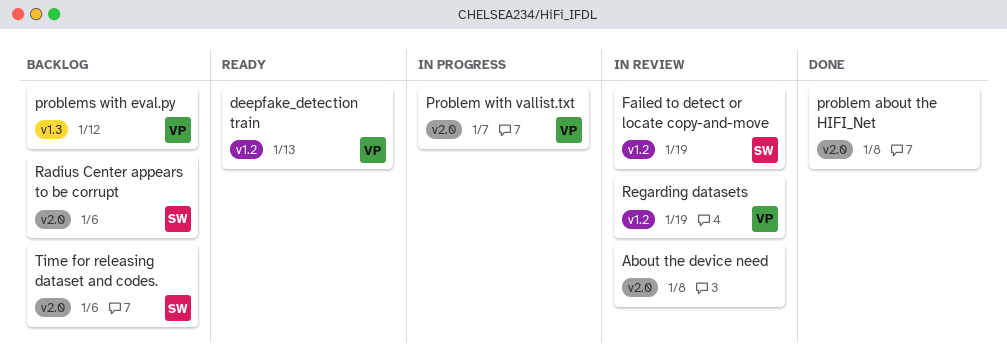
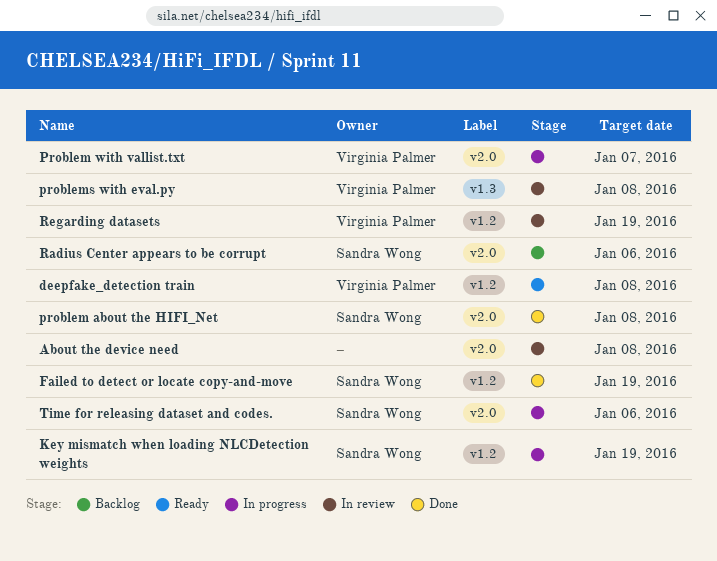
deepfake_detection train, due: Jan 13 -> Jan 8
Failed to detect or locate copy-and-move, status: In review -> Done
Key mismatch when loading NLCDetection weights: none -> present
problem about the HIFI_Net, owner: none -> Sandra Wong
problems with eval.py, status: Backlog -> In review
problems with eval.py, due: Jan 12 -> Jan 8
Time for releasing dataset and codes., status: Backlog -> In progress

